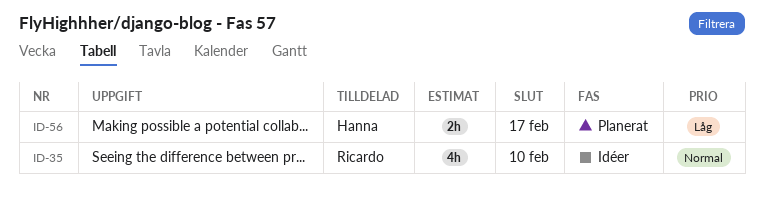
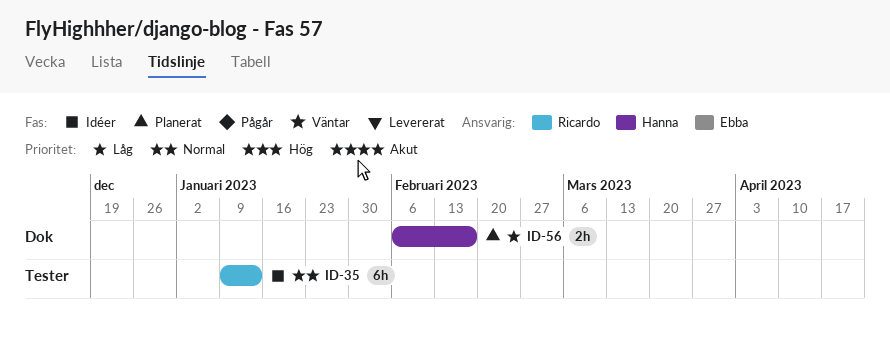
ID-35, estimate: 4h -> 6h
ID-35, due: Feb 10 -> Jan 13

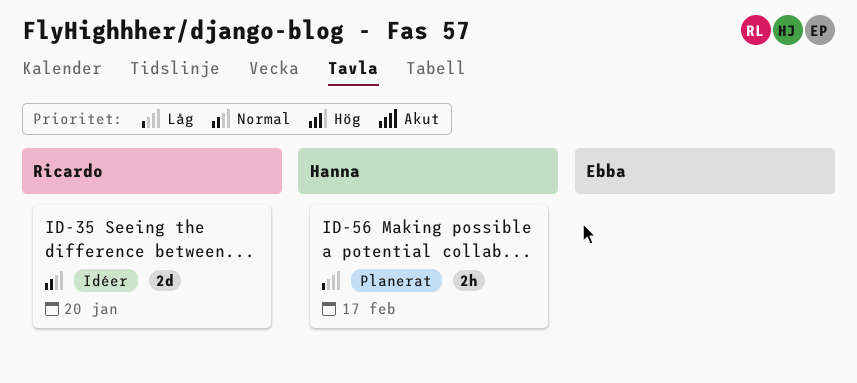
ID-35, estimate: 6h -> 2d
ID-35, due: Jan 13 -> Jan 20

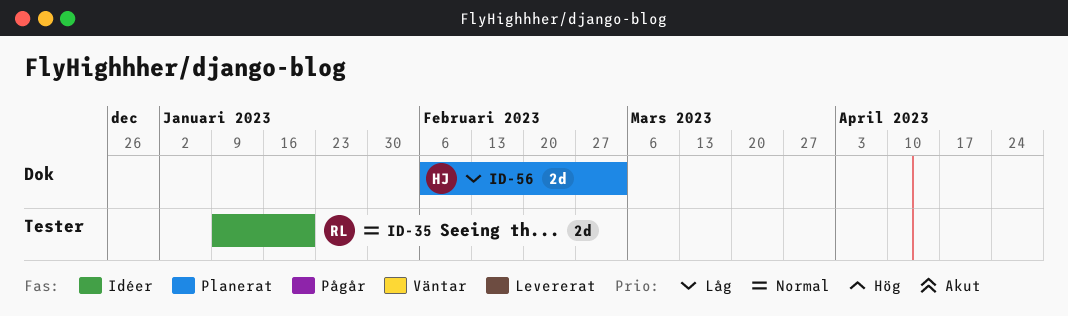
ID-56, estimate: 2h -> 2d
ID-56, due: Feb 17 -> Mar 3

